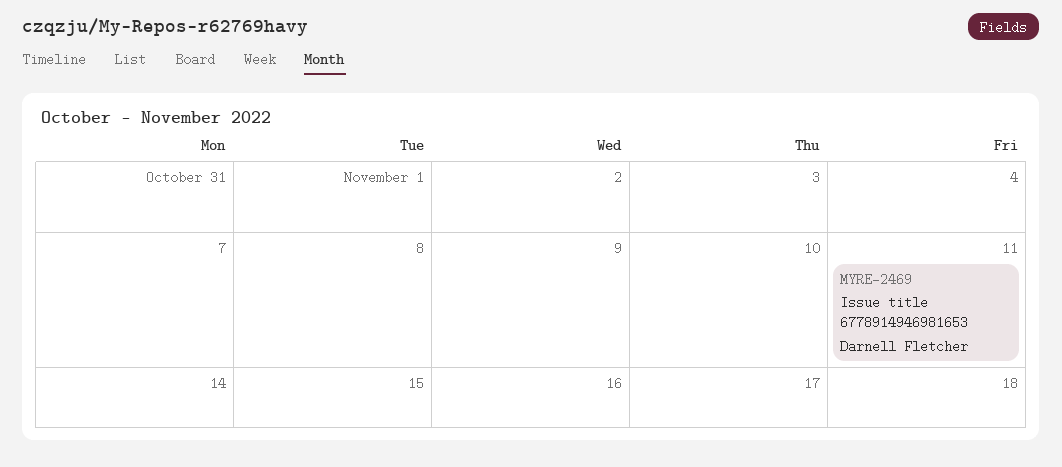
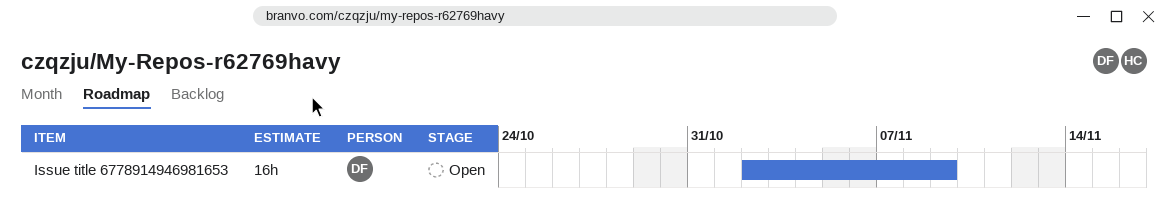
Issue title 6778914946981653, due: Nov 11 -> Nov 9

